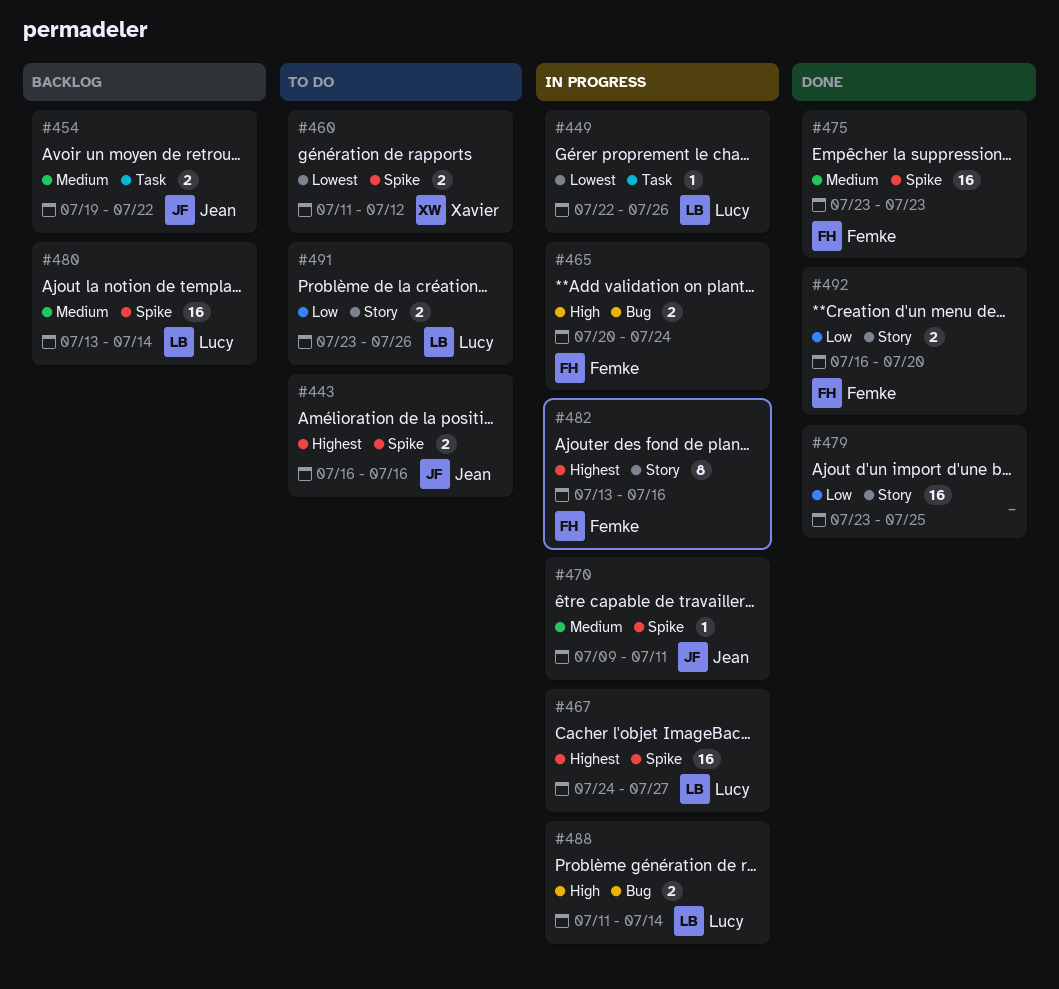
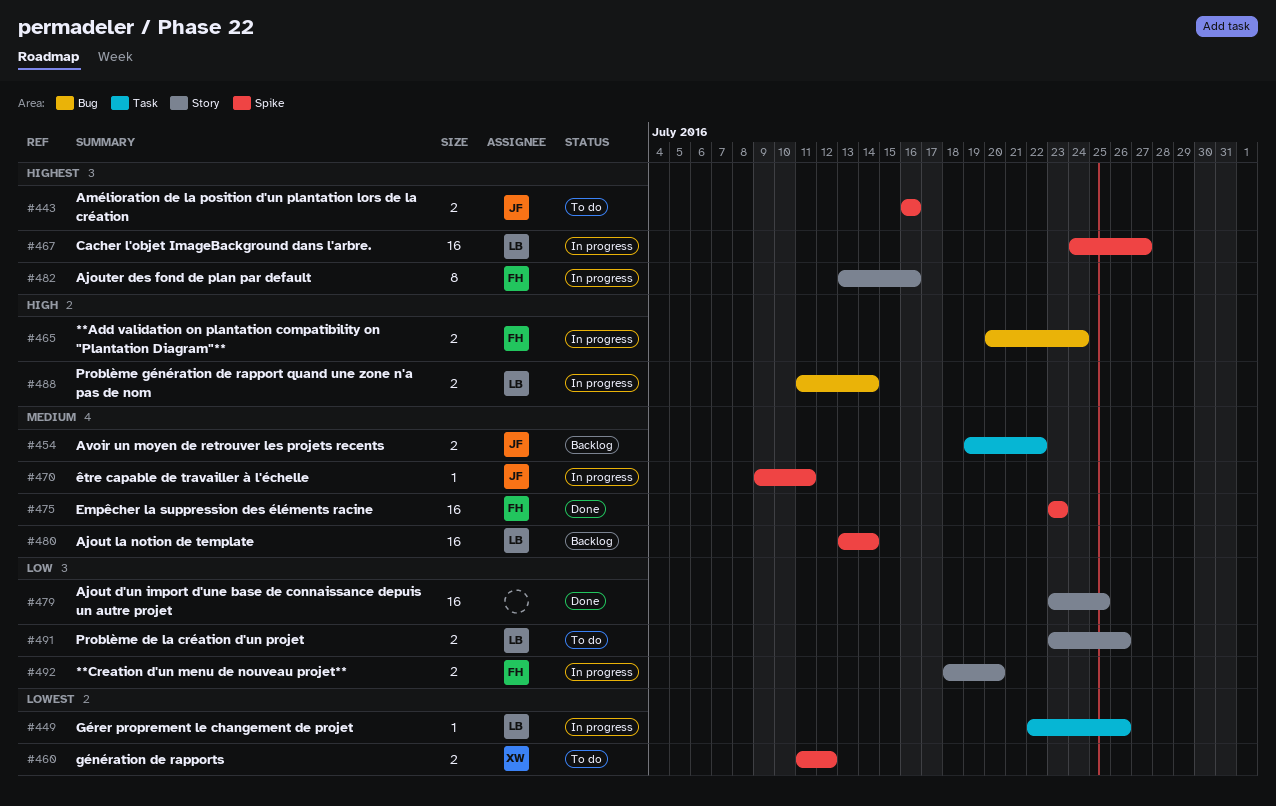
#492, status: Done -> In progress
#492, start: Jul 16 -> Jul 18

